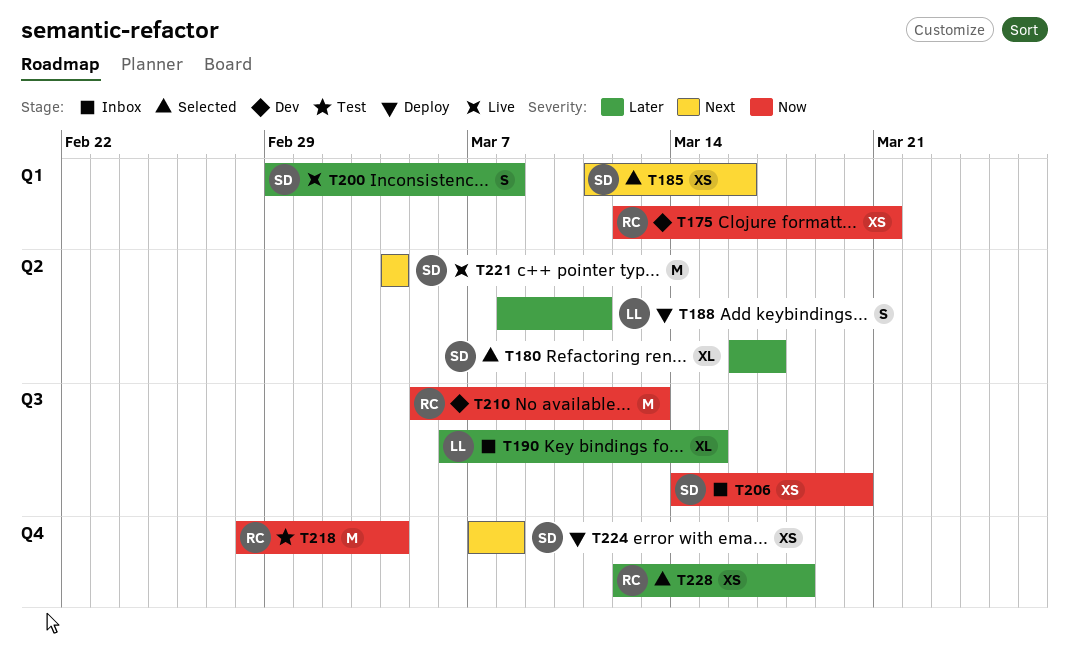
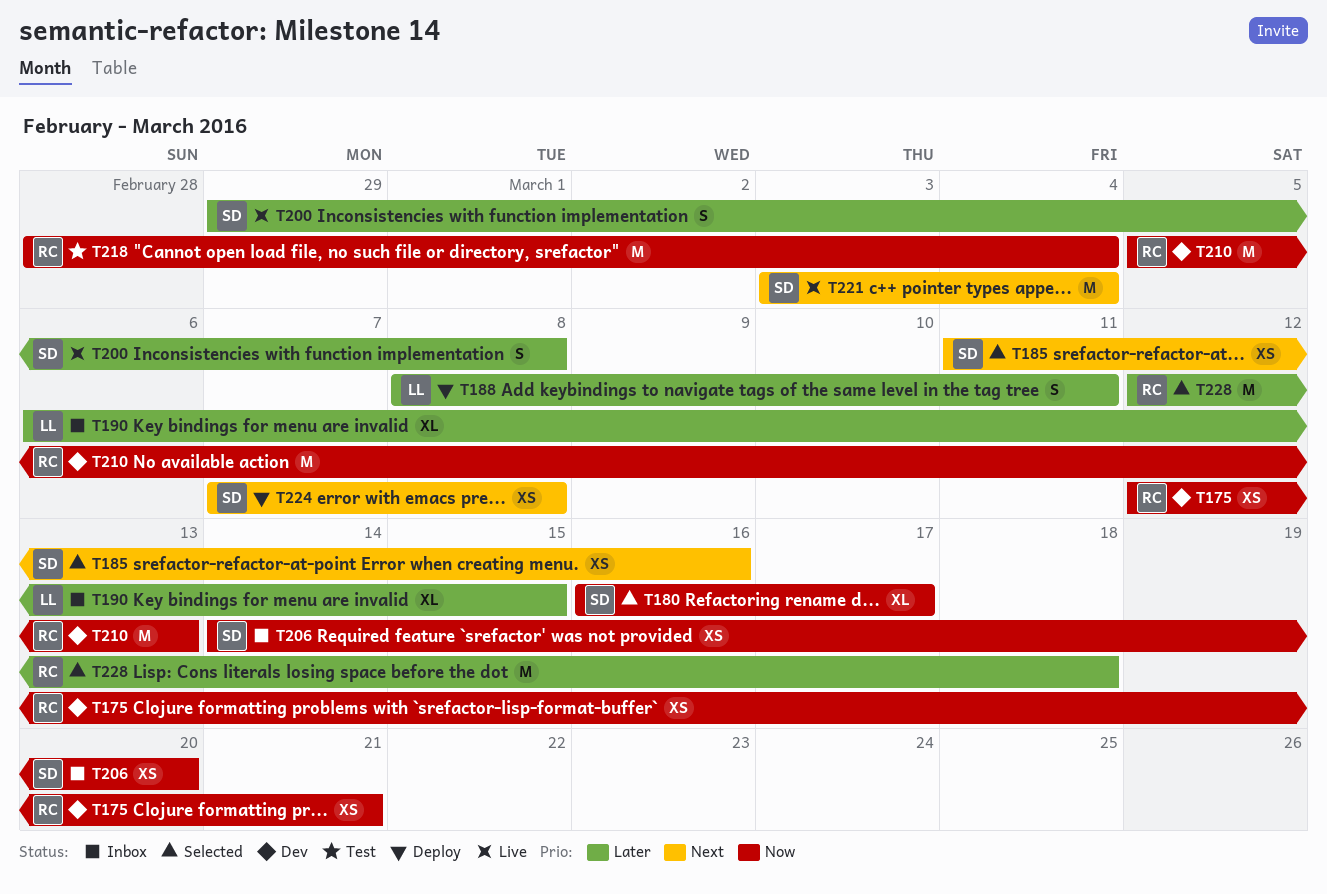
T180, priority: Later -> Now
T221, start: Mar 4 -> Mar 3
T228, estimate: XS -> M

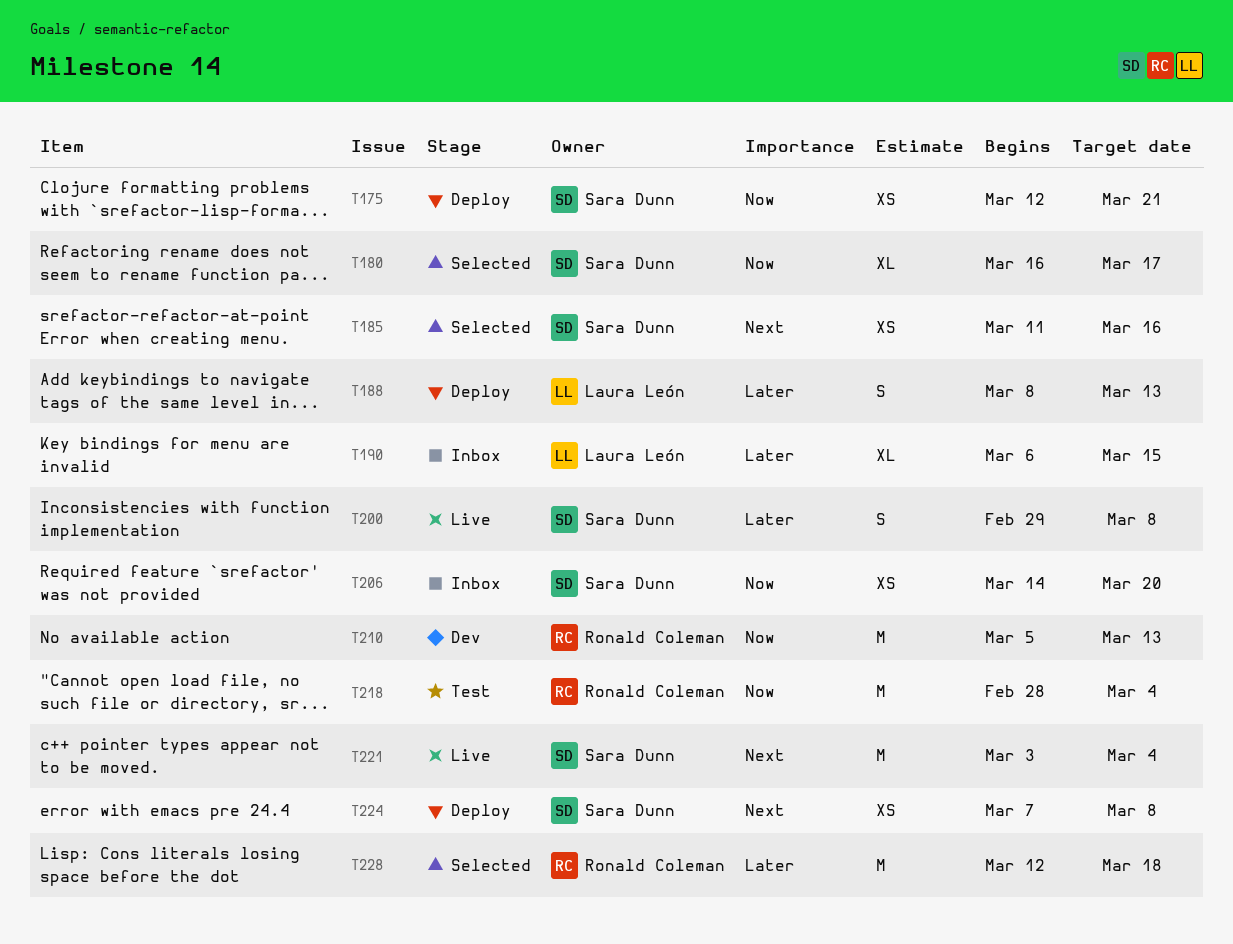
T175, status: Dev -> Deploy
T175, owner: Ronald Coleman -> Sara Dunn
T188, due: Mar 11 -> Mar 13

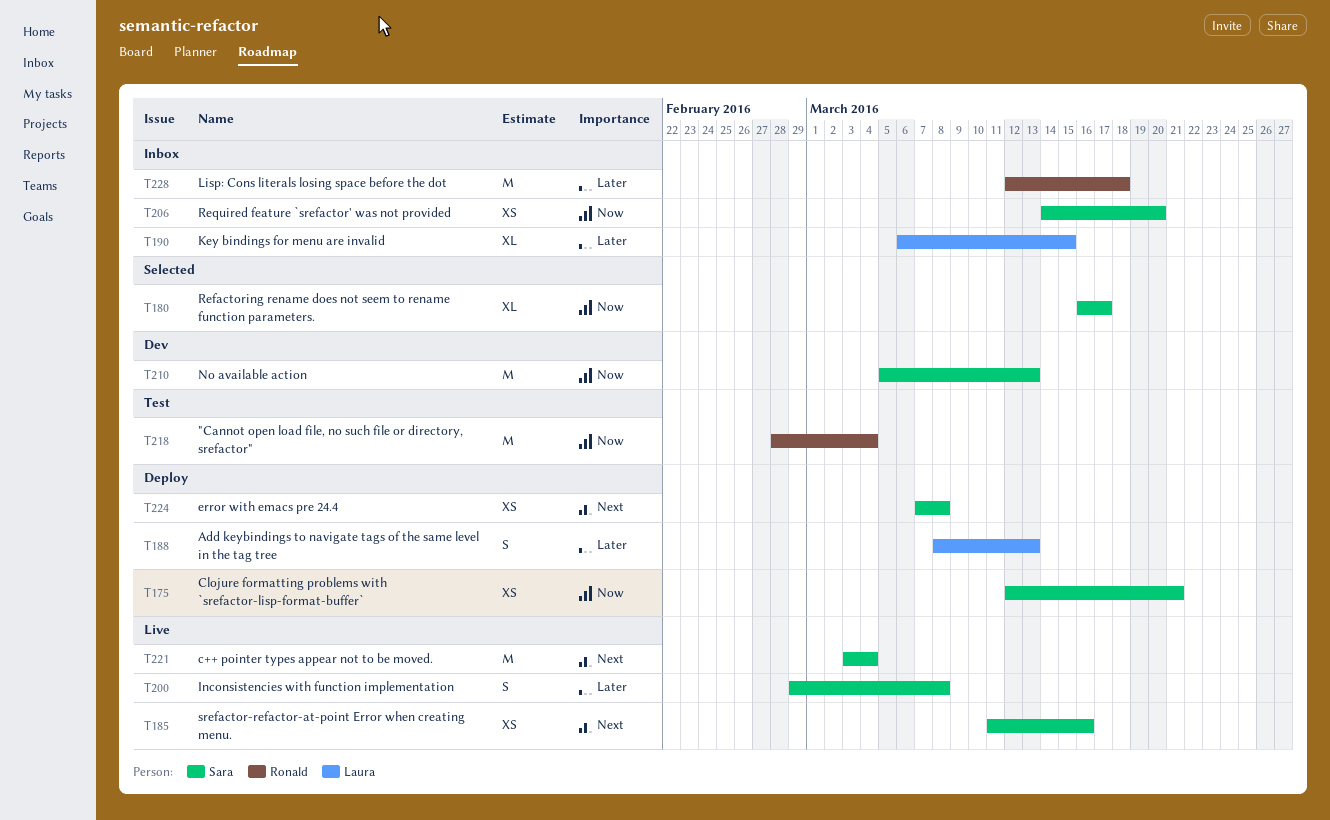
T185, status: Selected -> Live
T210, owner: Ronald Coleman -> Sara Dunn
T228, status: Selected -> Inbox

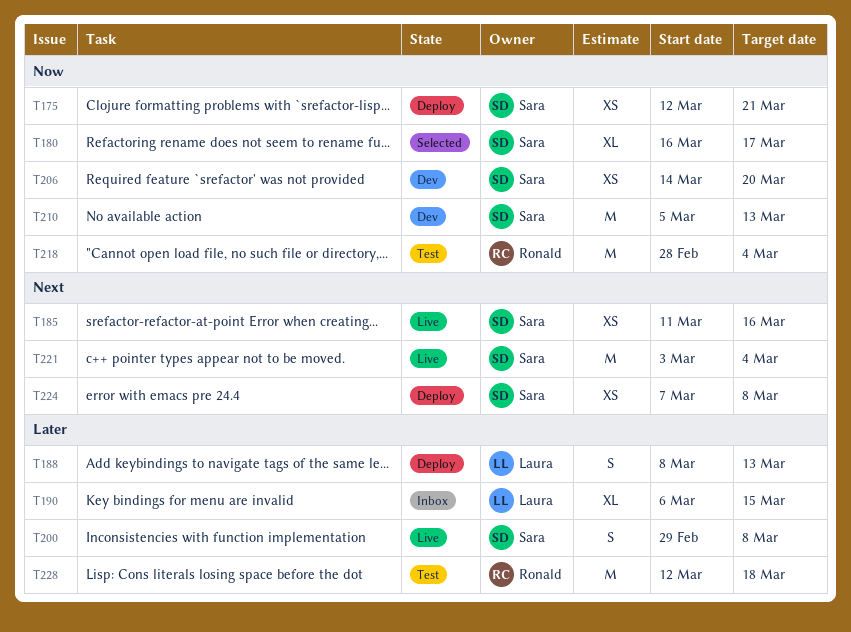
T206, status: Inbox -> Dev
T228, status: Inbox -> Test

